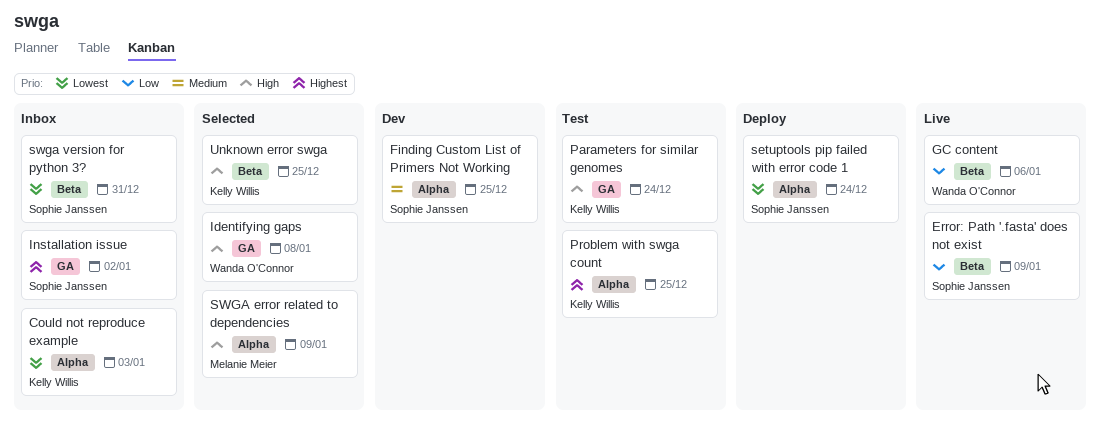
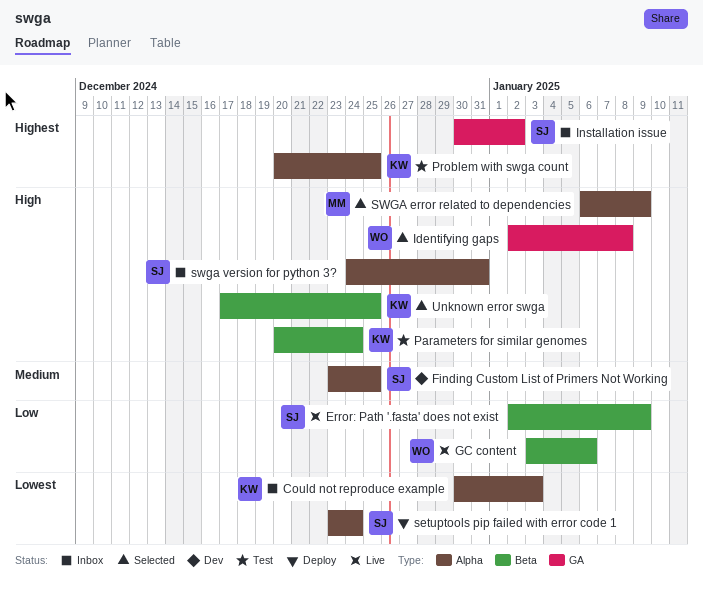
Parameters for similar genomes, label: GA -> Beta
swga version for python 3?, priority: Lowest -> High
swga version for python 3?, label: Beta -> Alpha

